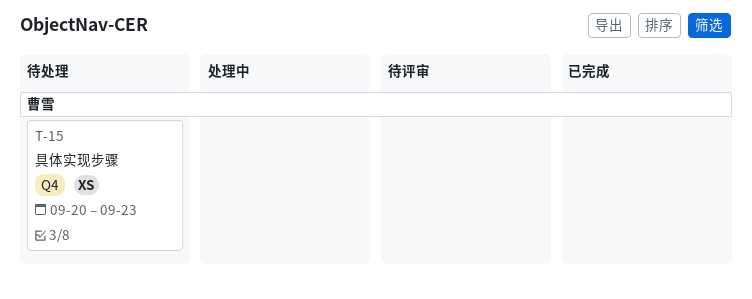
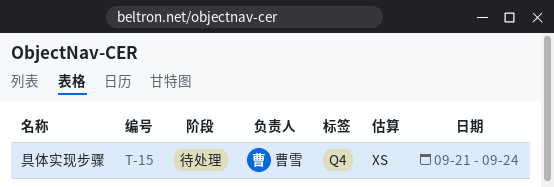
T-15, start: Sep 20 -> Sep 21
T-15, due: Sep 23 -> Sep 24

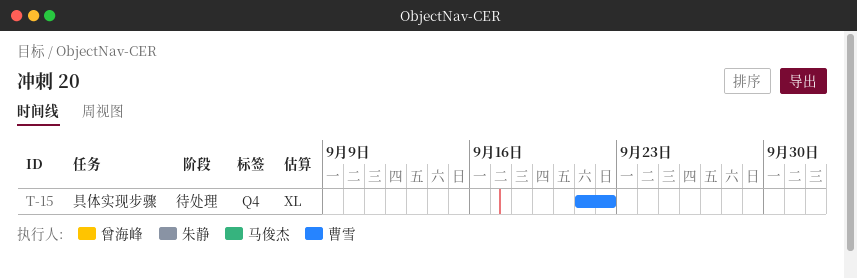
T-15, estimate: XS -> XL
T-15, due: Sep 24 -> Sep 22

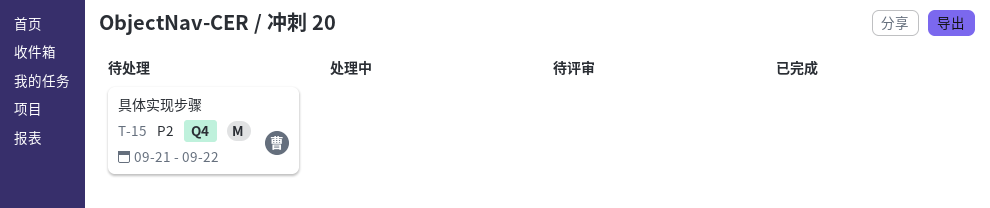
T-15, estimate: XL -> M

